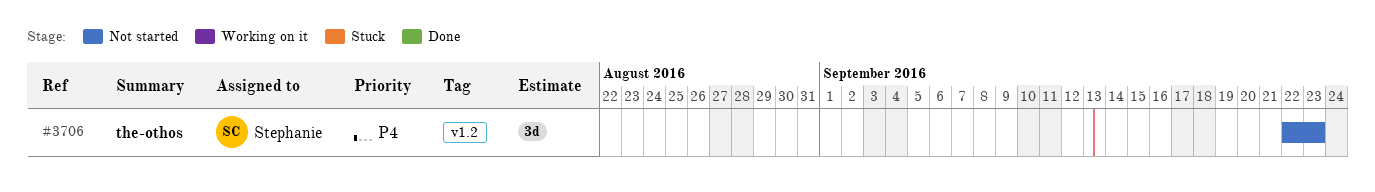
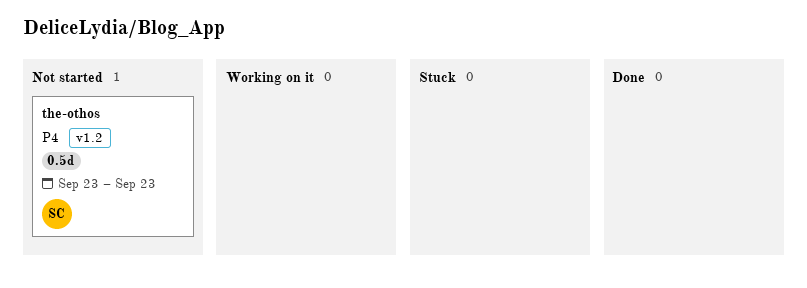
the-othos, estimate: 3d -> 0.5d
the-othos, start: Sep 22 -> Sep 23

